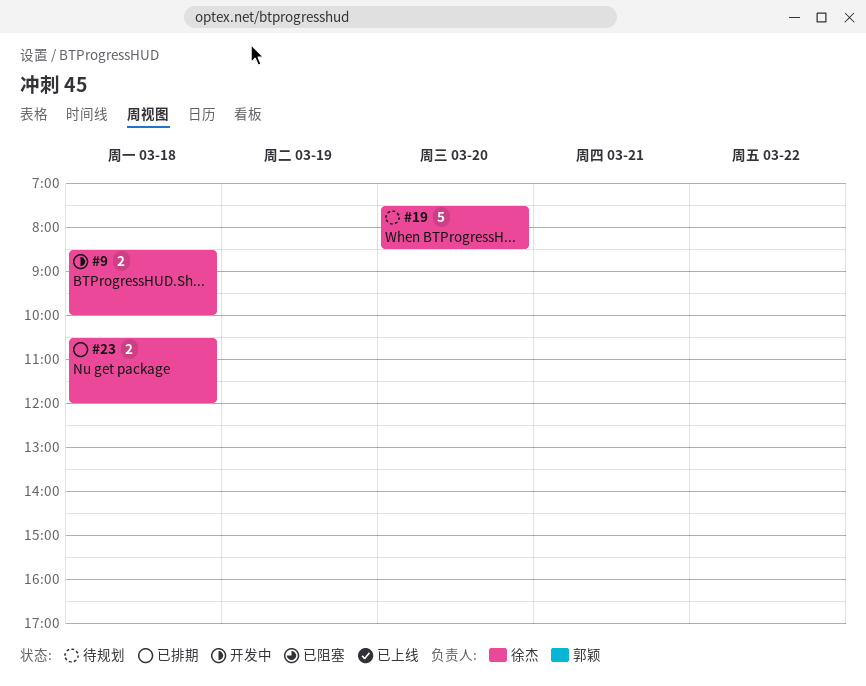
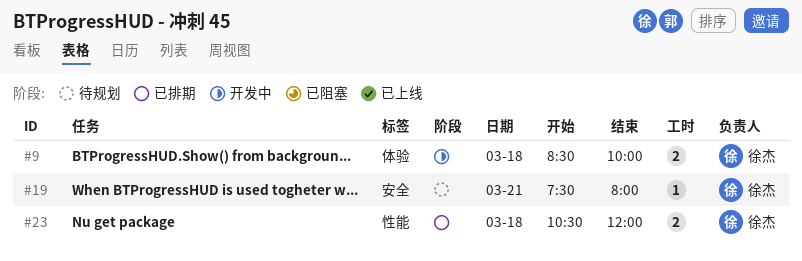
#19, estimate: 5 -> 1
#19, day: Mar 20 -> Mar 21
#19, ends: 08:30 -> 08:00

